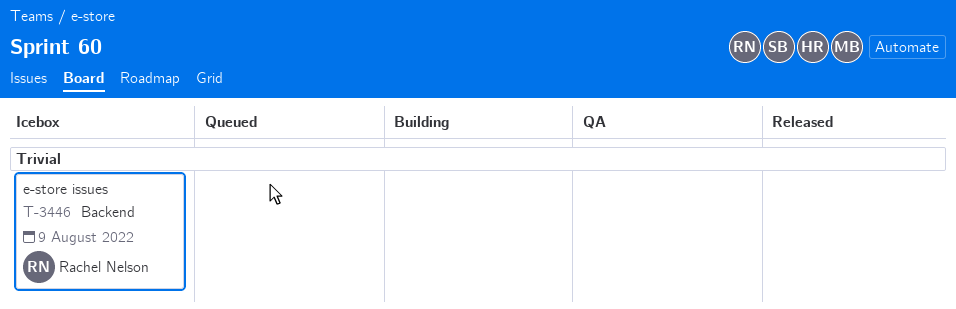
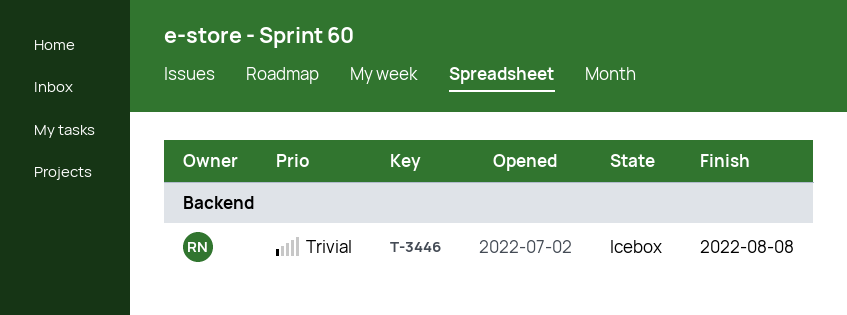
T-3446, due: Aug 9 -> Aug 8

